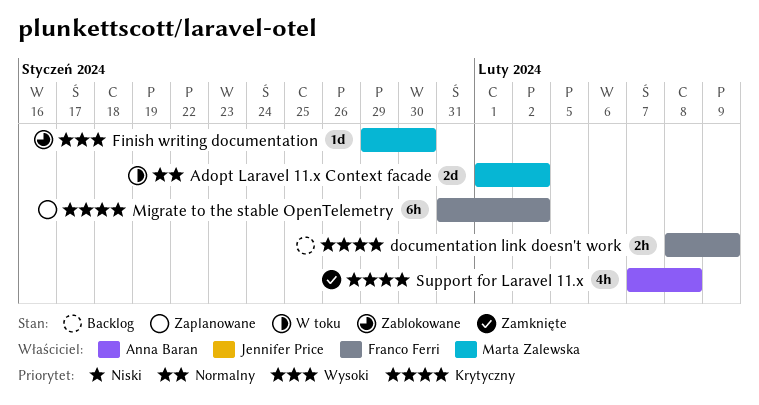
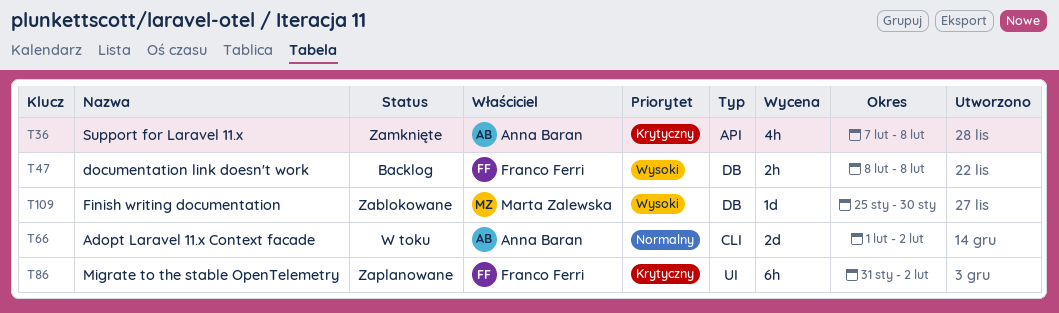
Adopt Laravel 11.x Context facade, owner: Marta Zalewska -> Anna Baran
documentation link doesn't work, priority: Krytyczny -> Wysoki
documentation link doesn't work, due: Feb 9 -> Feb 8
Finish writing documentation, start: Jan 29 -> Jan 25

